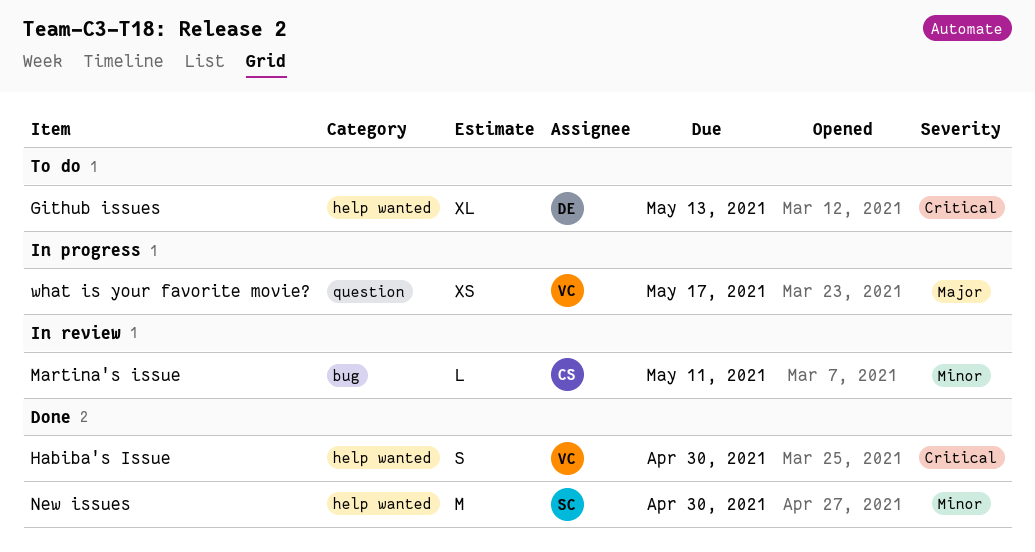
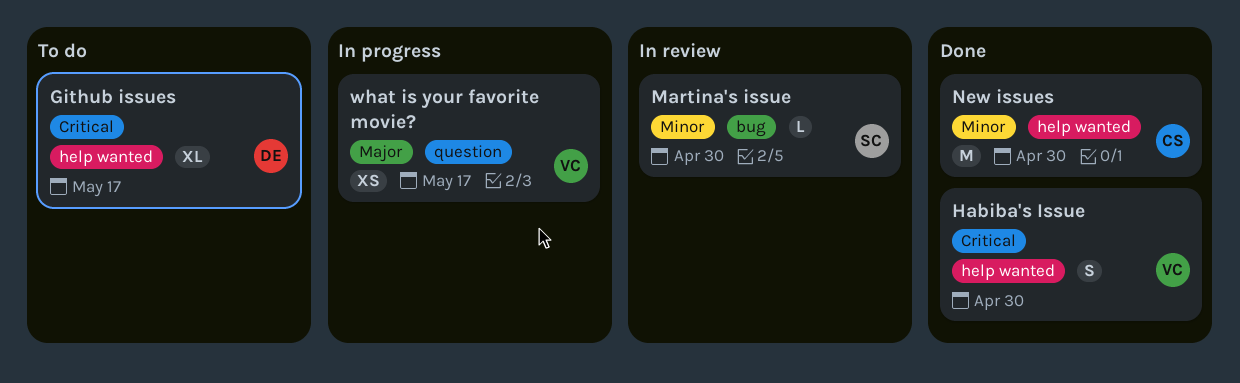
Github issues, due: May 13 -> May 17
Martina's issue, owner: CS -> SC
Martina's issue, due: May 11 -> Apr 30
New issues, owner: SC -> CS

